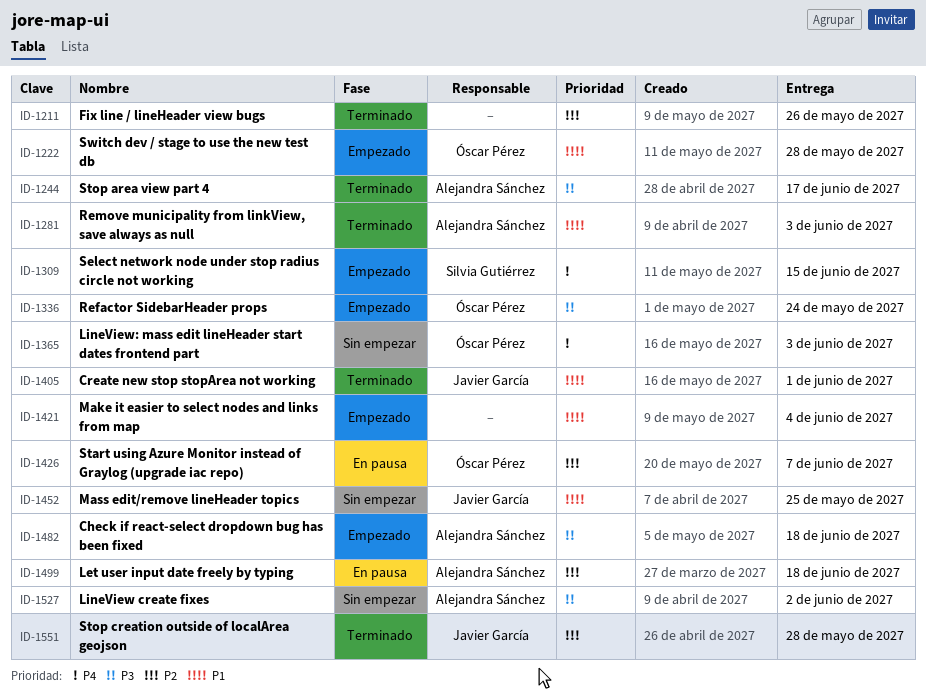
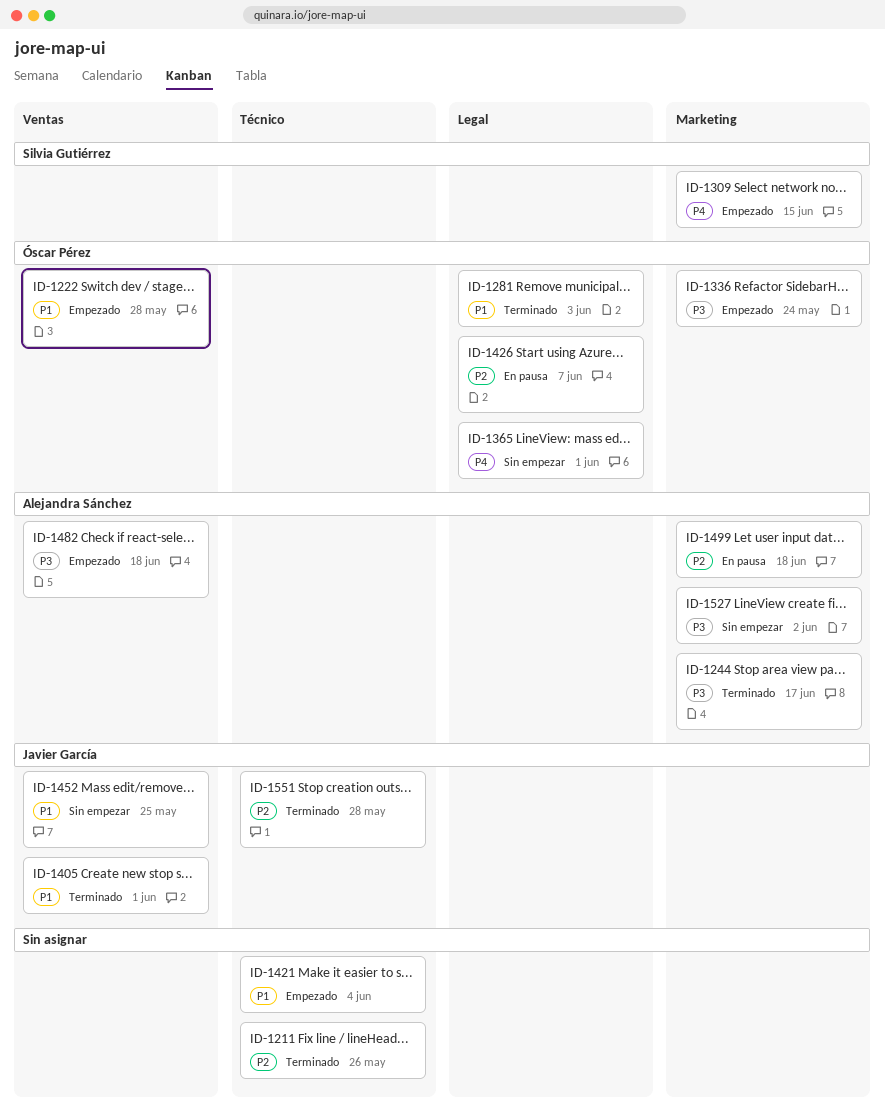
ID-1281, owner: Alejandra Sánchez -> Óscar Pérez
ID-1365, due: Jun 3 -> Jun 1

